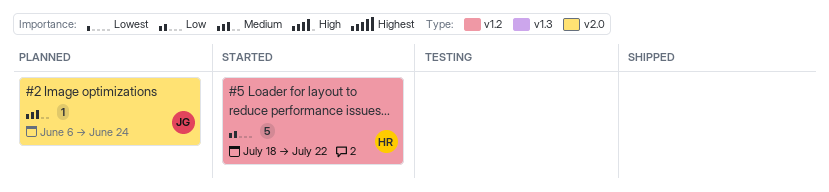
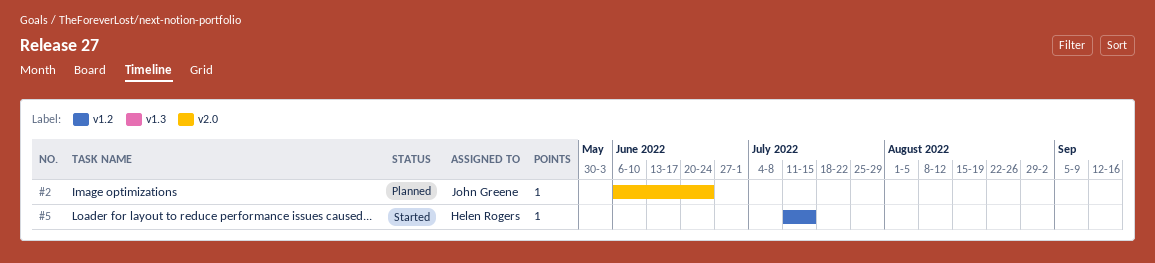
#5, estimate: 5 -> 1
#5, start: Jul 18 -> Jul 11
#5, due: Jul 22 -> Jul 15

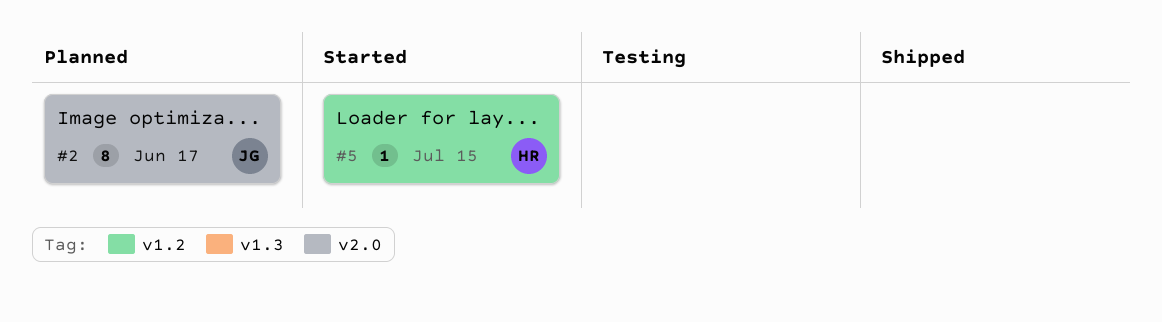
#2, estimate: 1 -> 8
#2, due: Jun 24 -> Jun 17

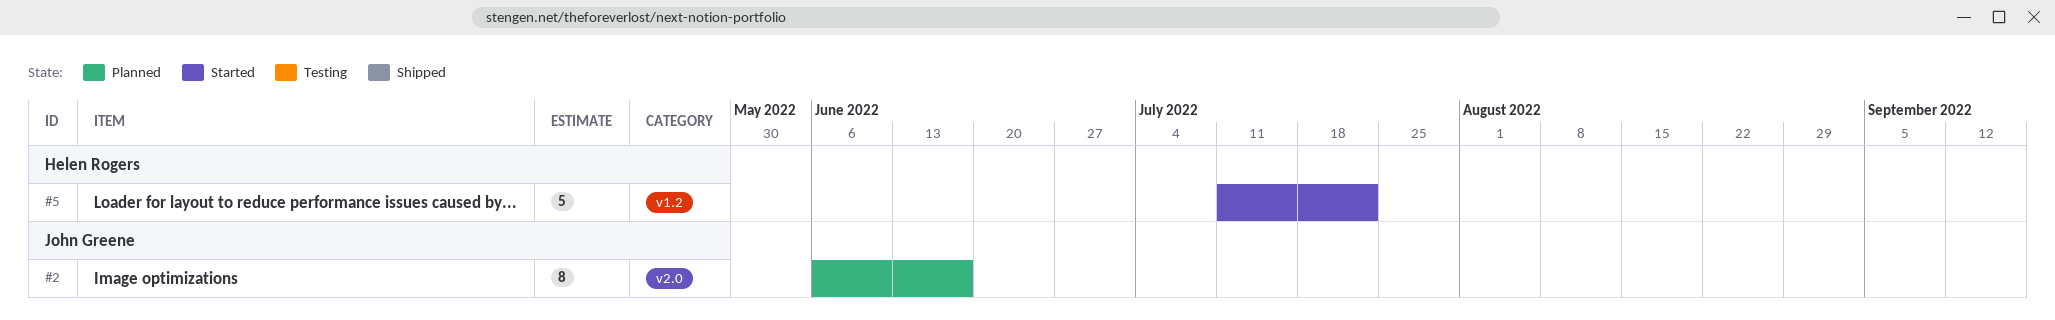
#5, estimate: 1 -> 5
#5, due: Jul 15 -> Jul 22

